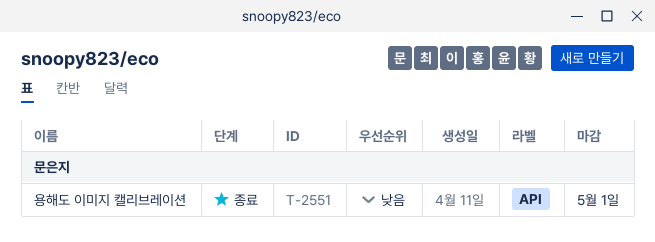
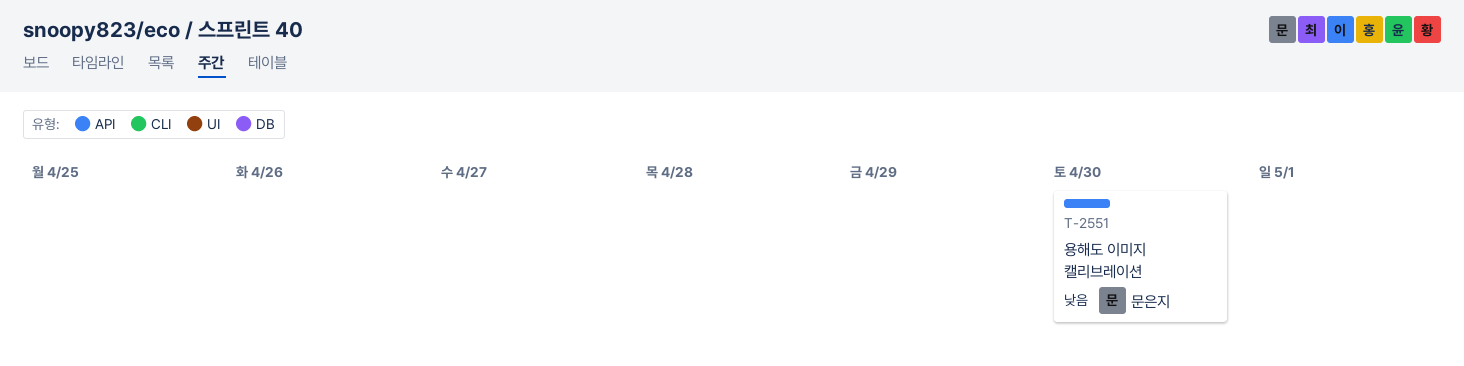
T-2551, due: May 1 -> Apr 30

